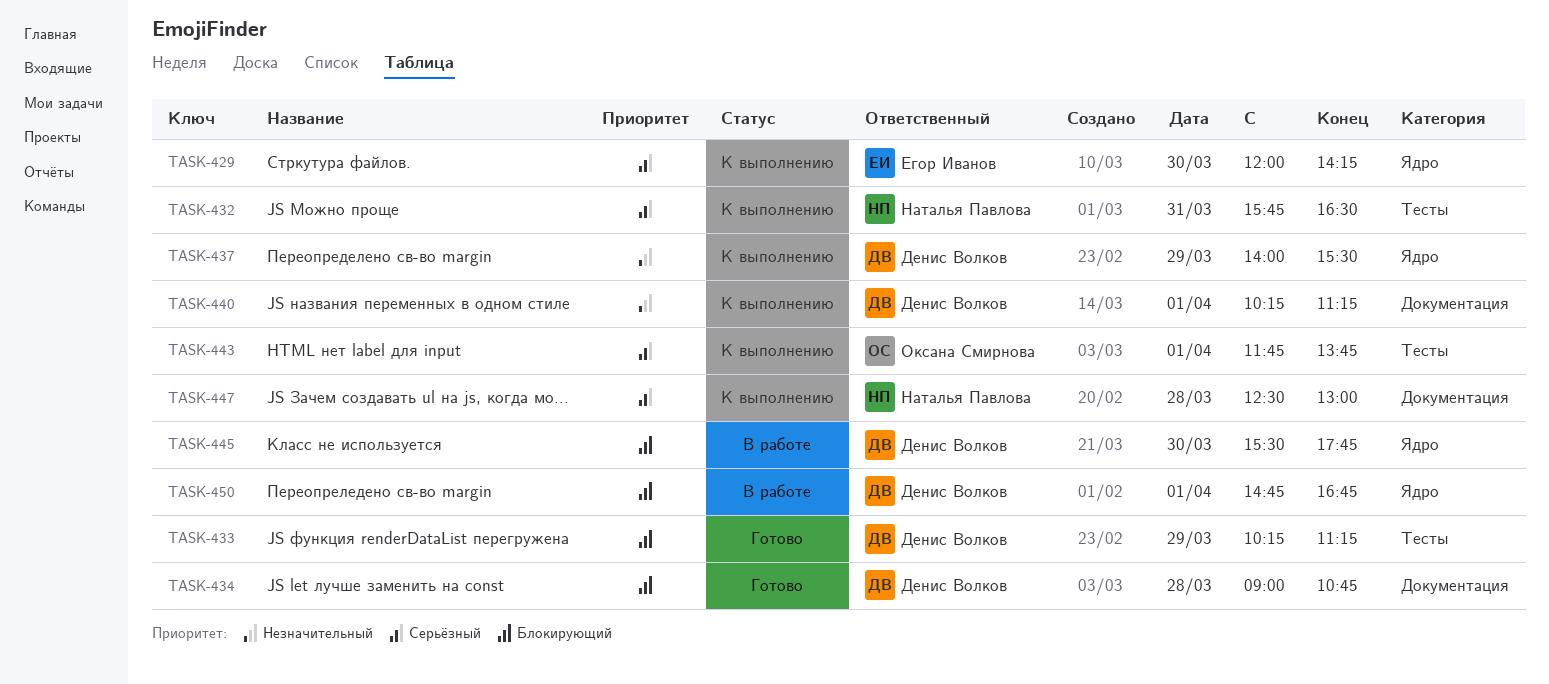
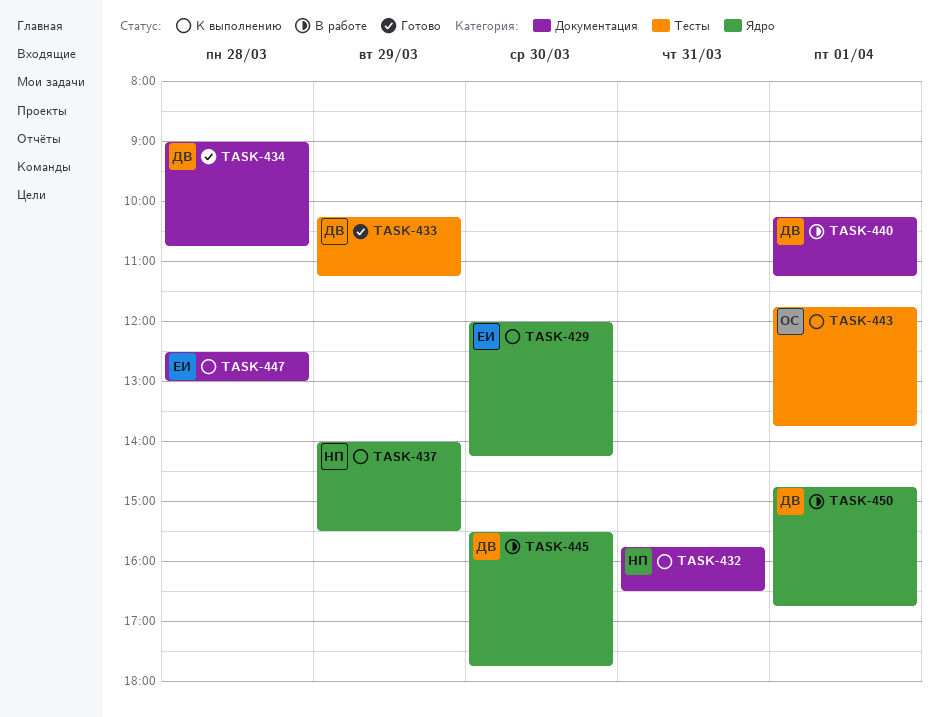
TASK-432, label: Тесты -> Документация
TASK-437, owner: Денис Волков -> Наталья Павлова
TASK-440, status: К выполнению -> В работе
TASK-447, owner: Наталья Павлова -> Егор Иванов

